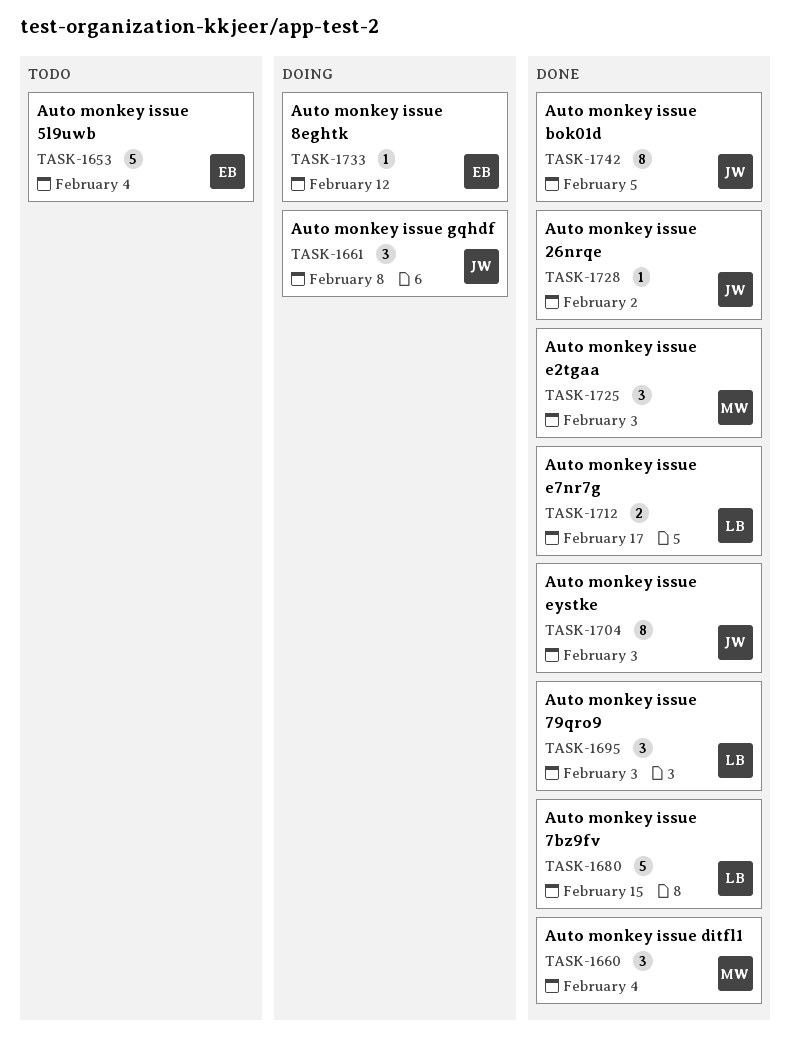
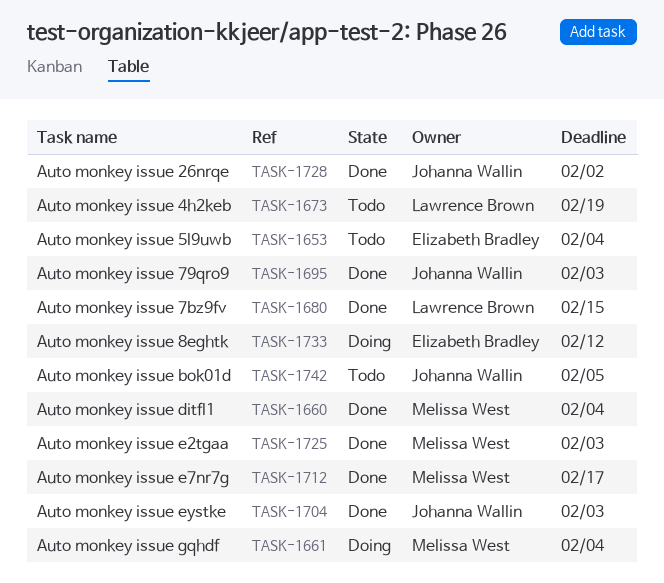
TASK-1661, owner: Johanna Wallin -> Melissa West
TASK-1661, due: Feb 8 -> Feb 4
TASK-1673: none -> present
TASK-1695, owner: Lawrence Brown -> Johanna Wallin
TASK-1712, owner: Lawrence Brown -> Melissa West
TASK-1742, status: Done -> Todo

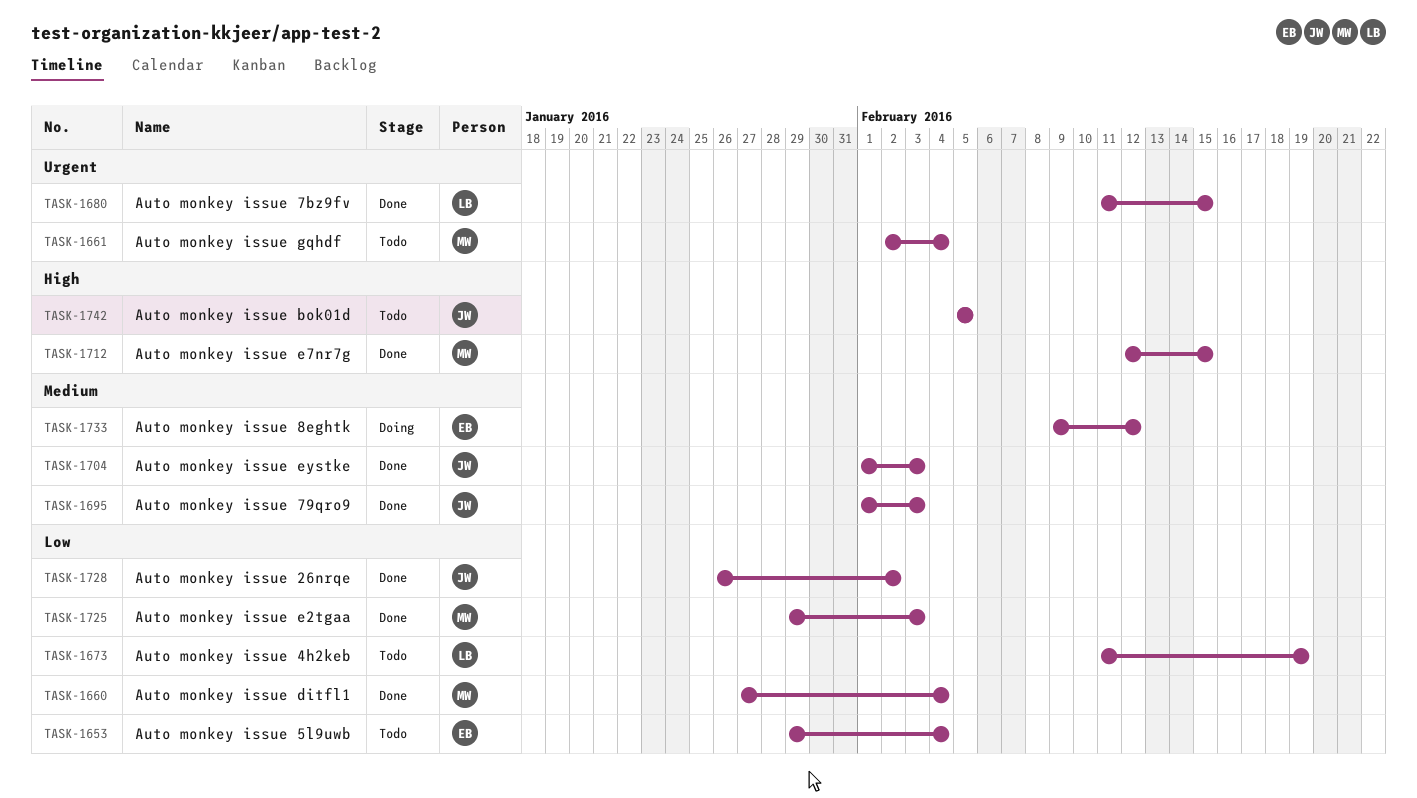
TASK-1661, status: Doing -> Todo
TASK-1712, due: Feb 17 -> Feb 15

